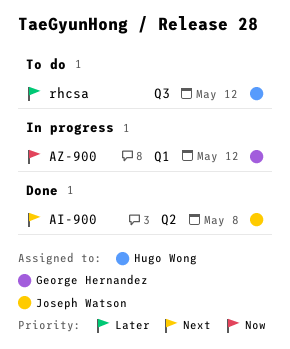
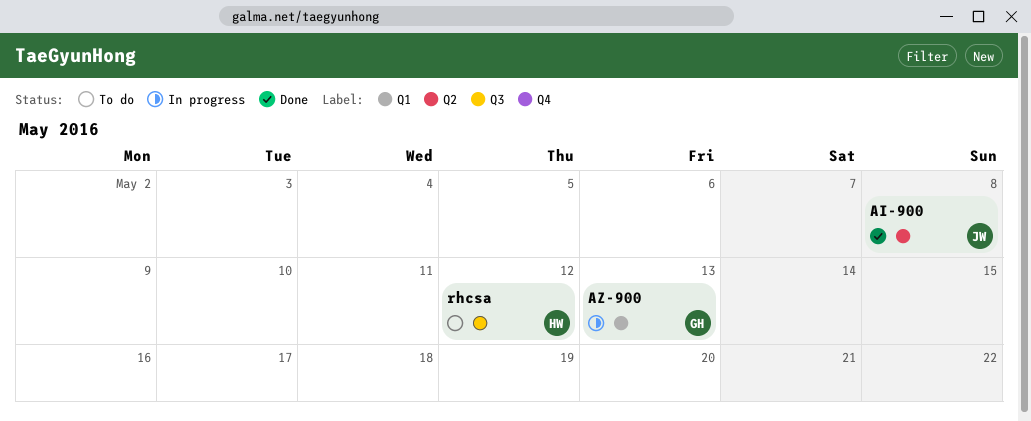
AZ-900, due: May 12 -> May 13

